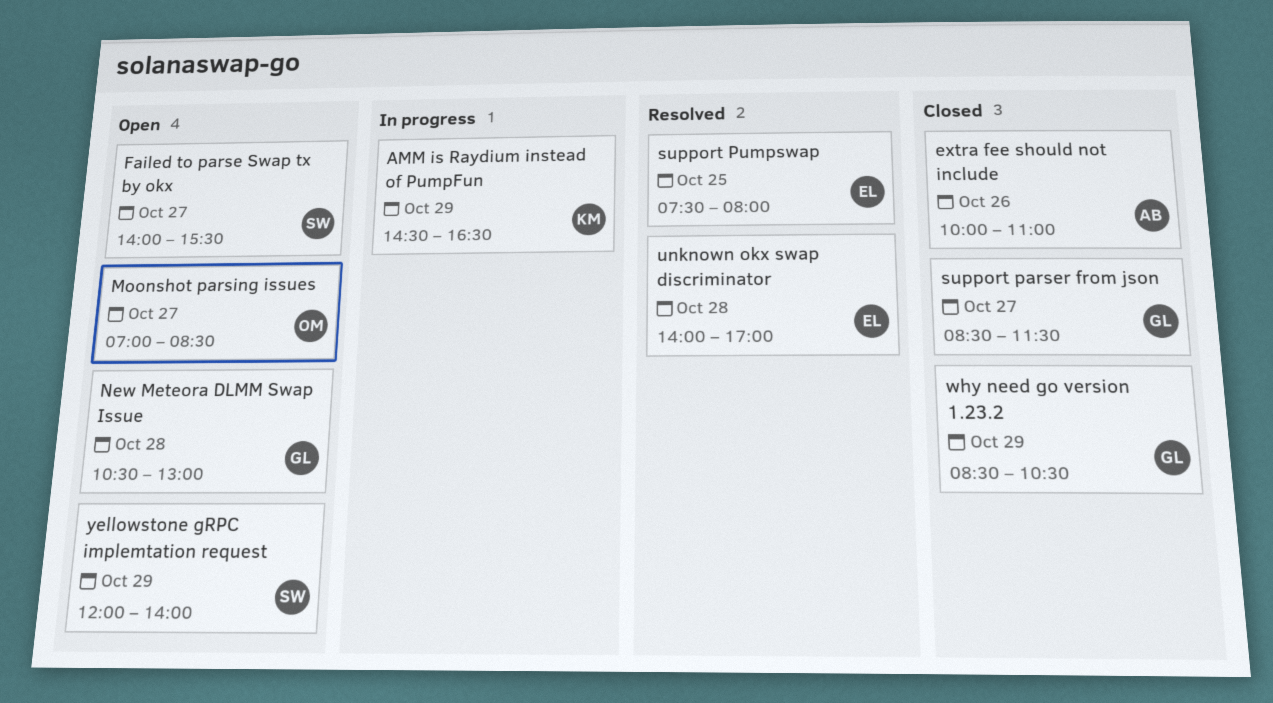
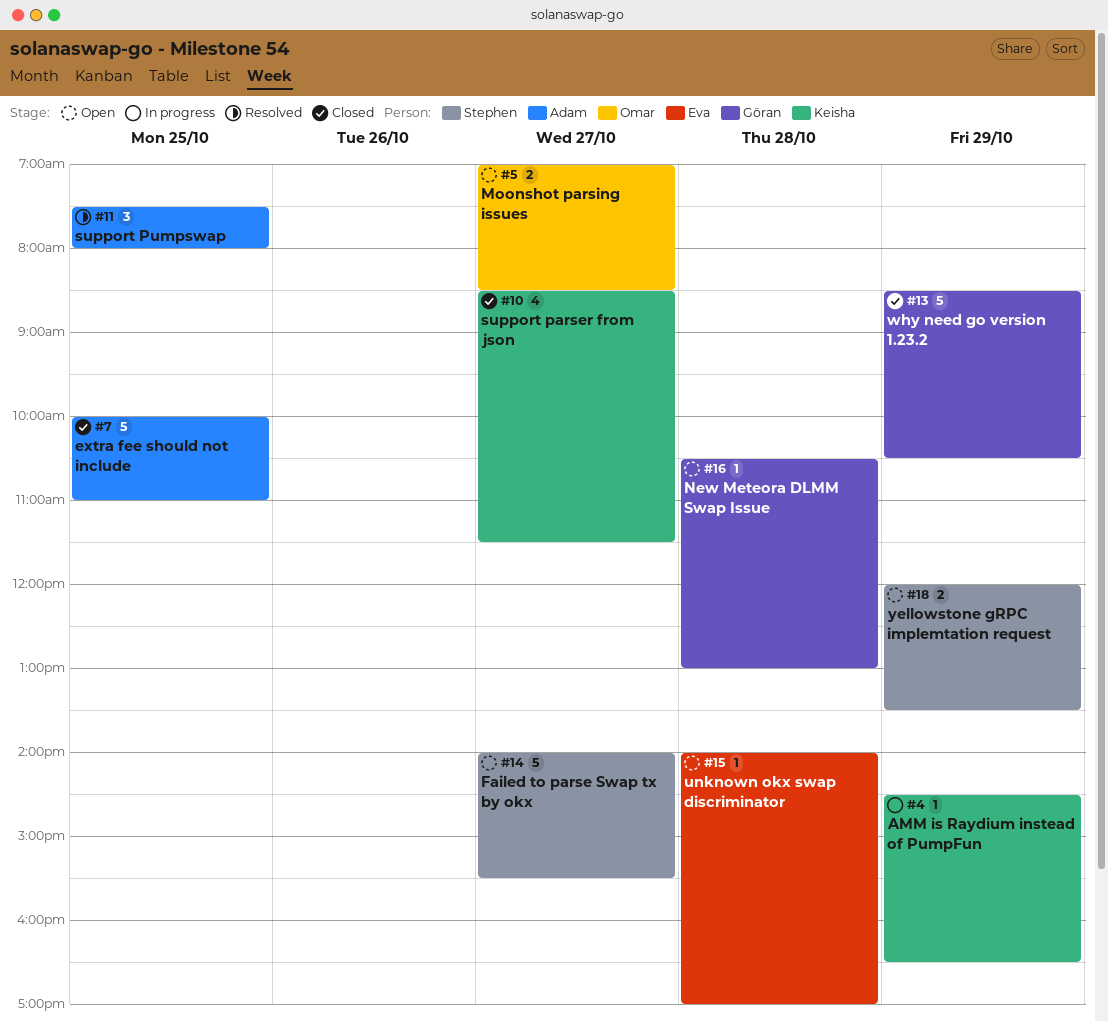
extra fee should not include, day: Oct 26 -> Oct 25
support parser from json, owner: Göran -> Keisha
support Pumpswap, owner: Eva -> Adam
unknown okx swap discriminator, status: Resolved -> Open
yellowstone gRPC implemtation request, ends: 14:00 -> 13:30

